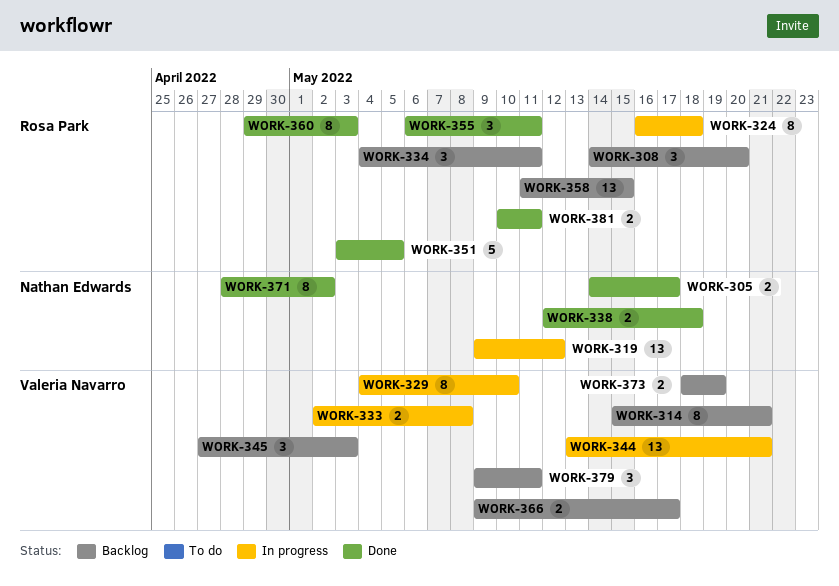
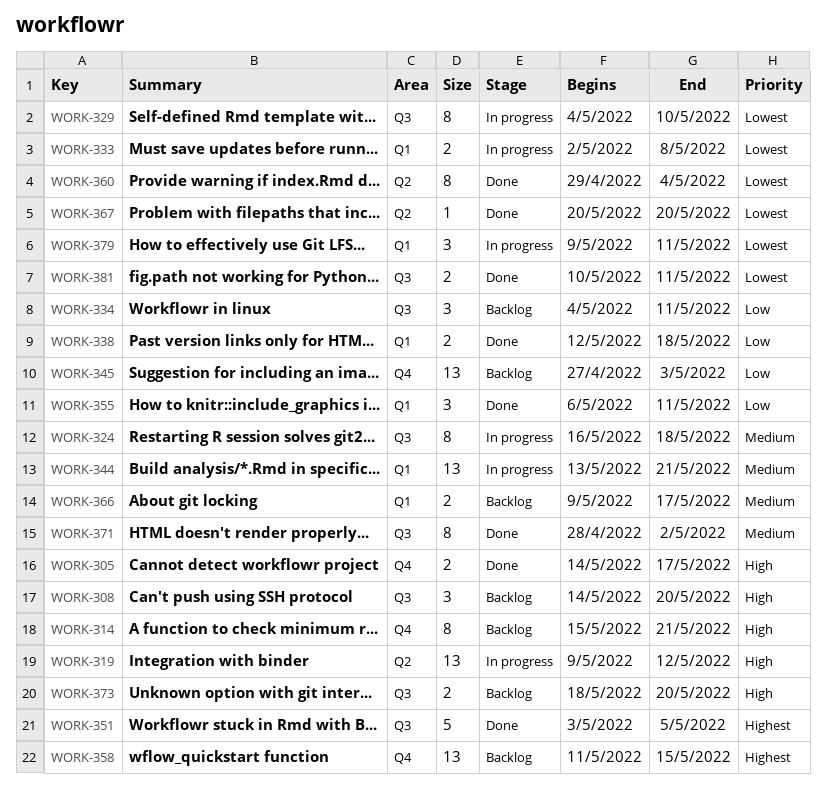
WORK-345, estimate: 3 -> 13
WORK-360, due: May 3 -> May 4
WORK-367: none -> present
WORK-373, due: May 19 -> May 20
WORK-379, status: Backlog -> In progress

